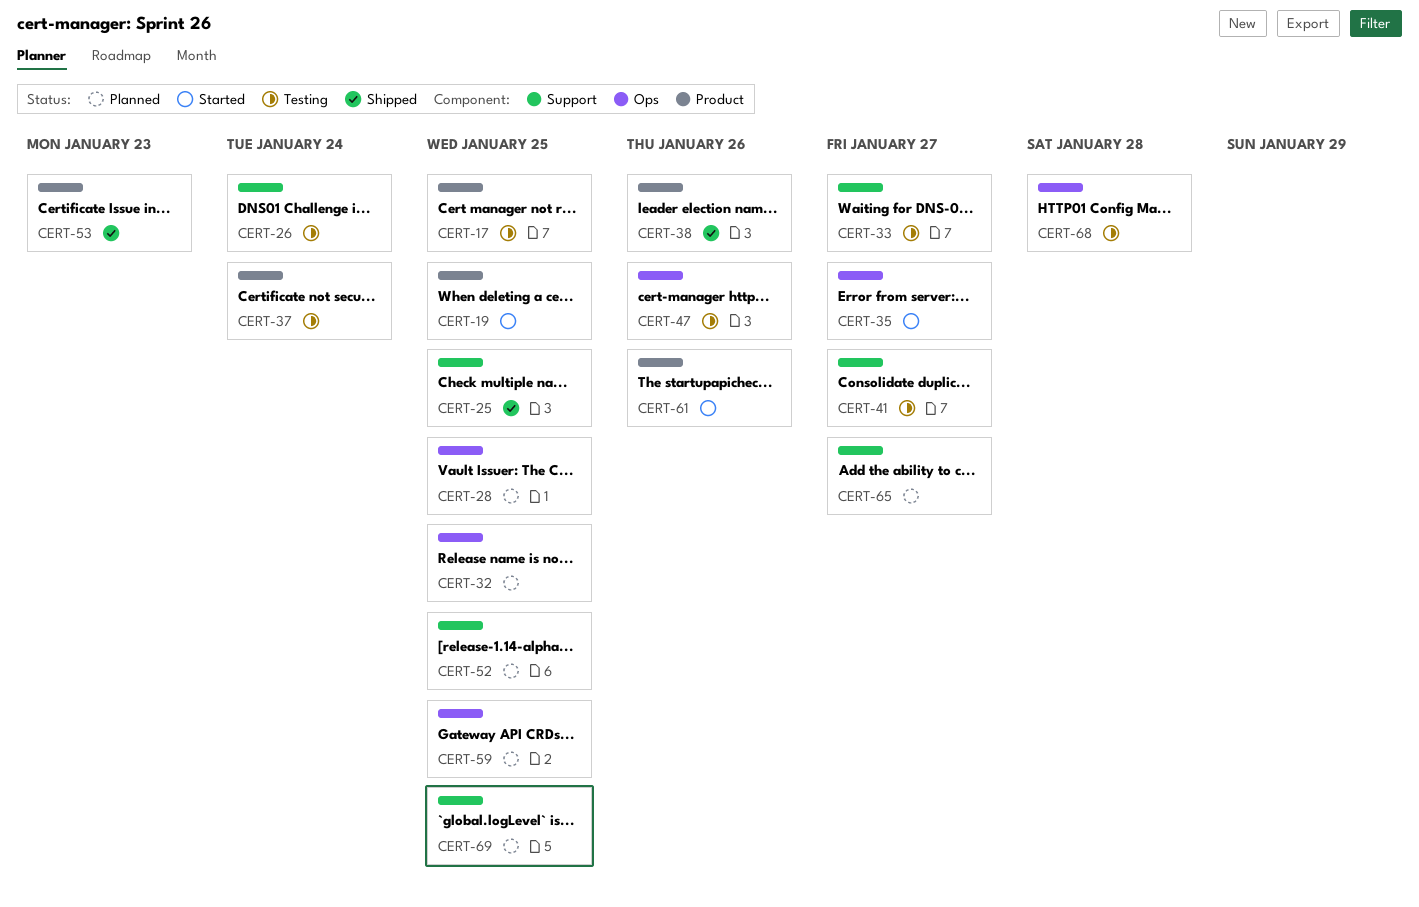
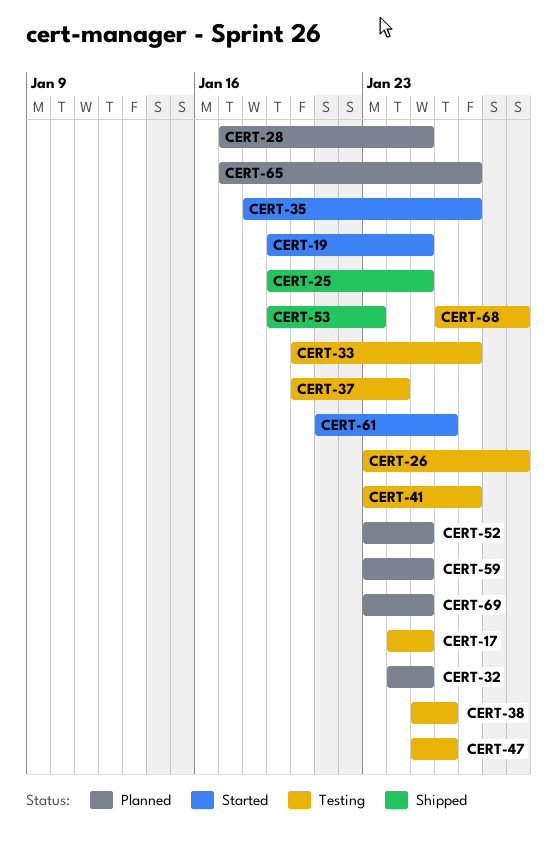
CERT-26, due: Jan 24 -> Jan 29
CERT-38, status: Shipped -> Testing
CERT-68, due: Jan 28 -> Jan 29

